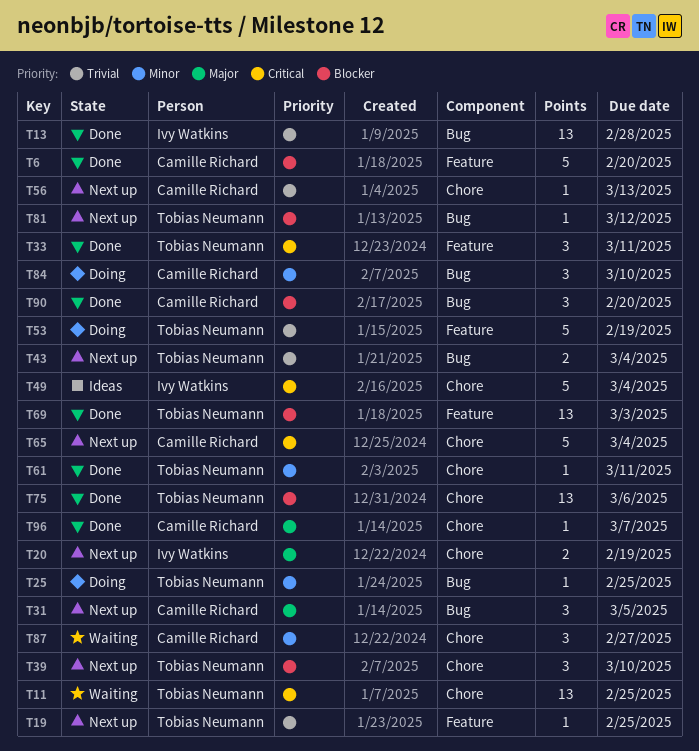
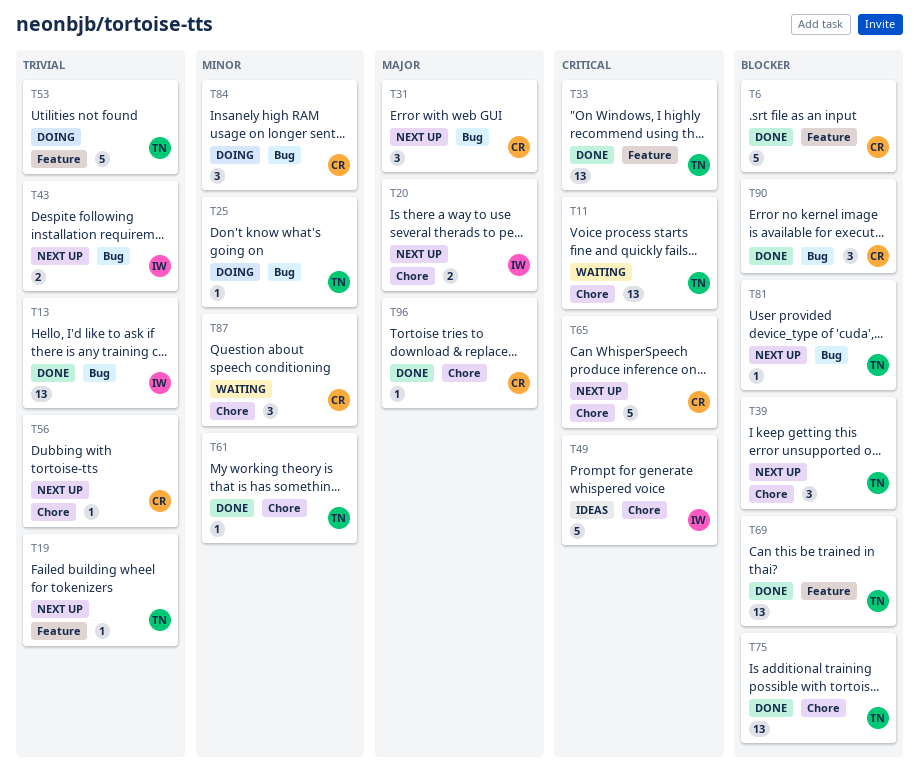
T33, estimate: 3 -> 13
T43, owner: Tobias Neumann -> Ivy Watkins

